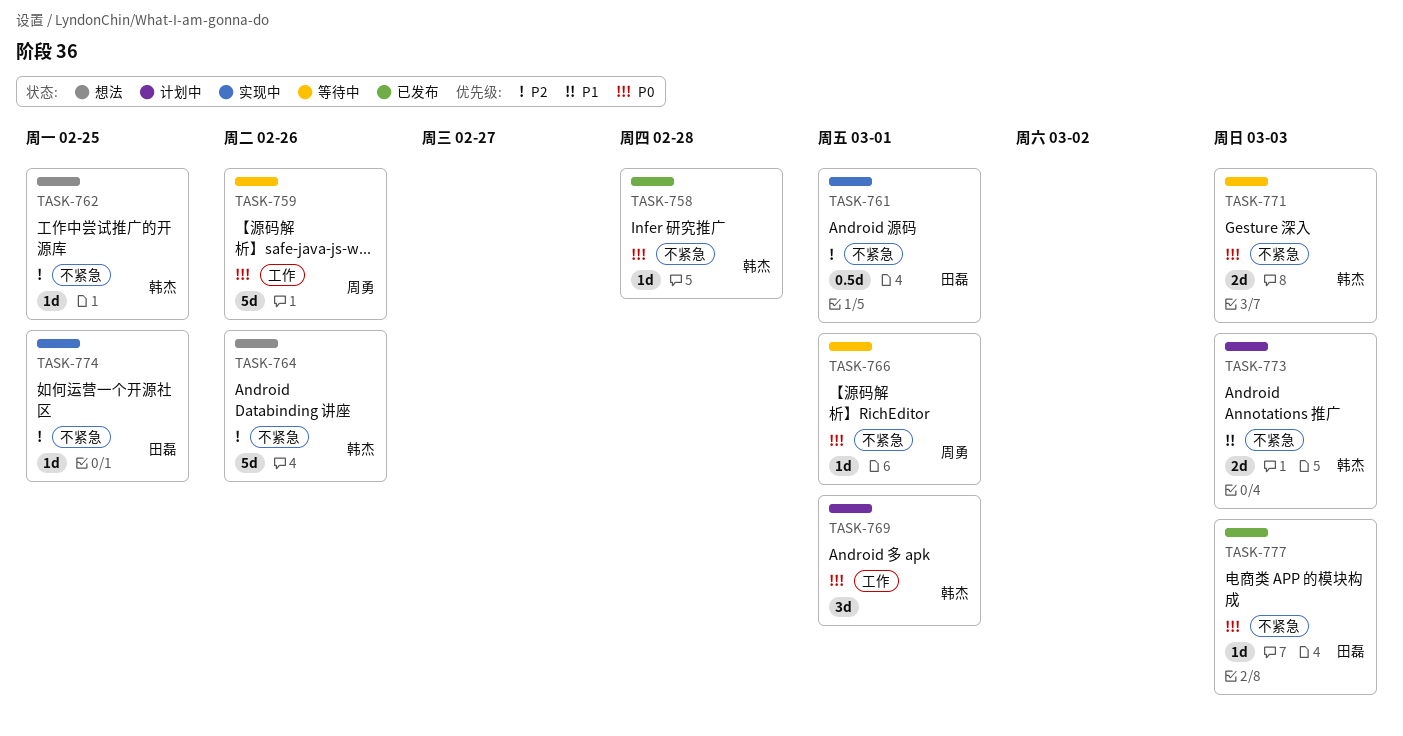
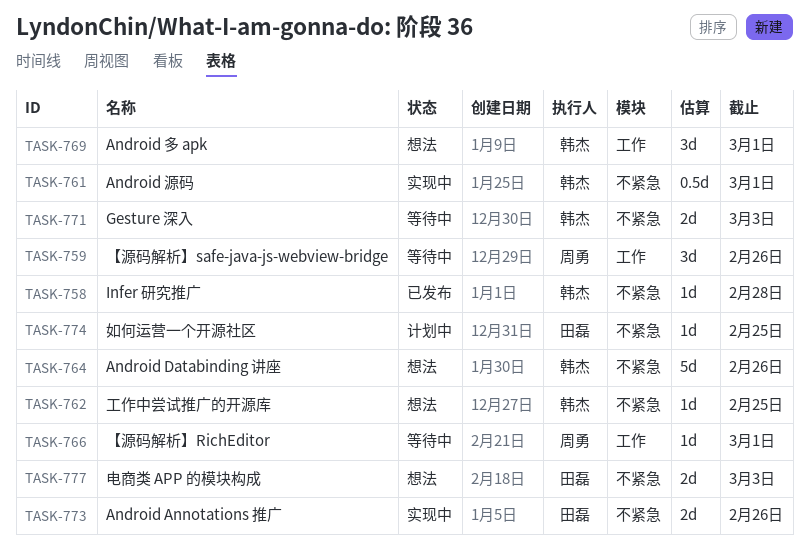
TASK-759, estimate: 5d -> 3d
TASK-761, owner: 田磊 -> 韩杰
TASK-766, label: 不紧急 -> 工作
TASK-769, status: 计划中 -> 想法
TASK-773, status: 计划中 -> 实现中
TASK-773, owner: 韩杰 -> 田磊
TASK-773, due: Mar 3 -> Feb 26
TASK-774, status: 实现中 -> 计划中
TASK-777, status: 已发布 -> 想法
TASK-777, estimate: 1d -> 2d

